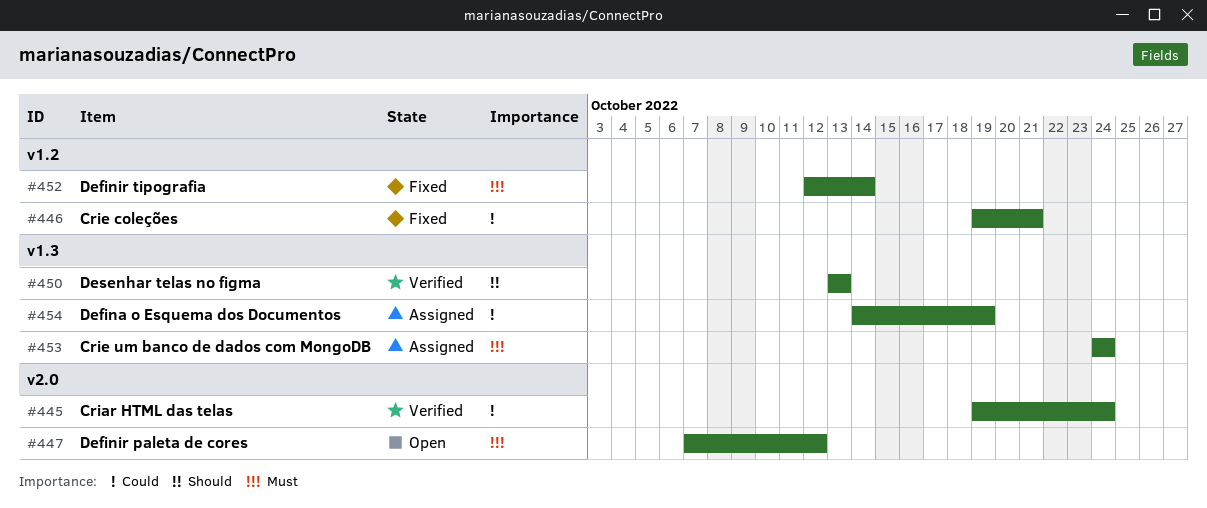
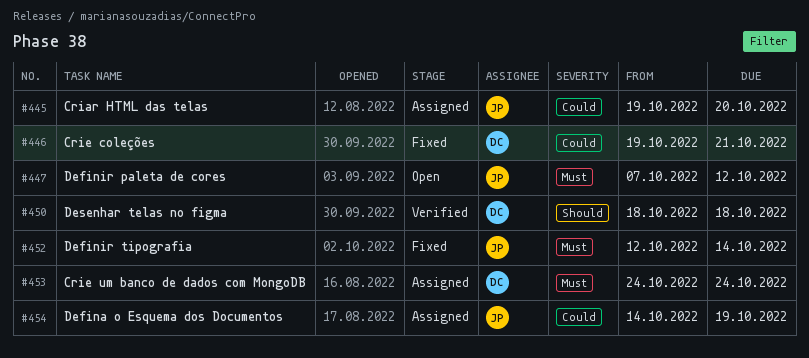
#445, status: Verified -> Assigned
#445, due: Oct 24 -> Oct 20
#450, start: Oct 13 -> Oct 18
#450, due: Oct 13 -> Oct 18

